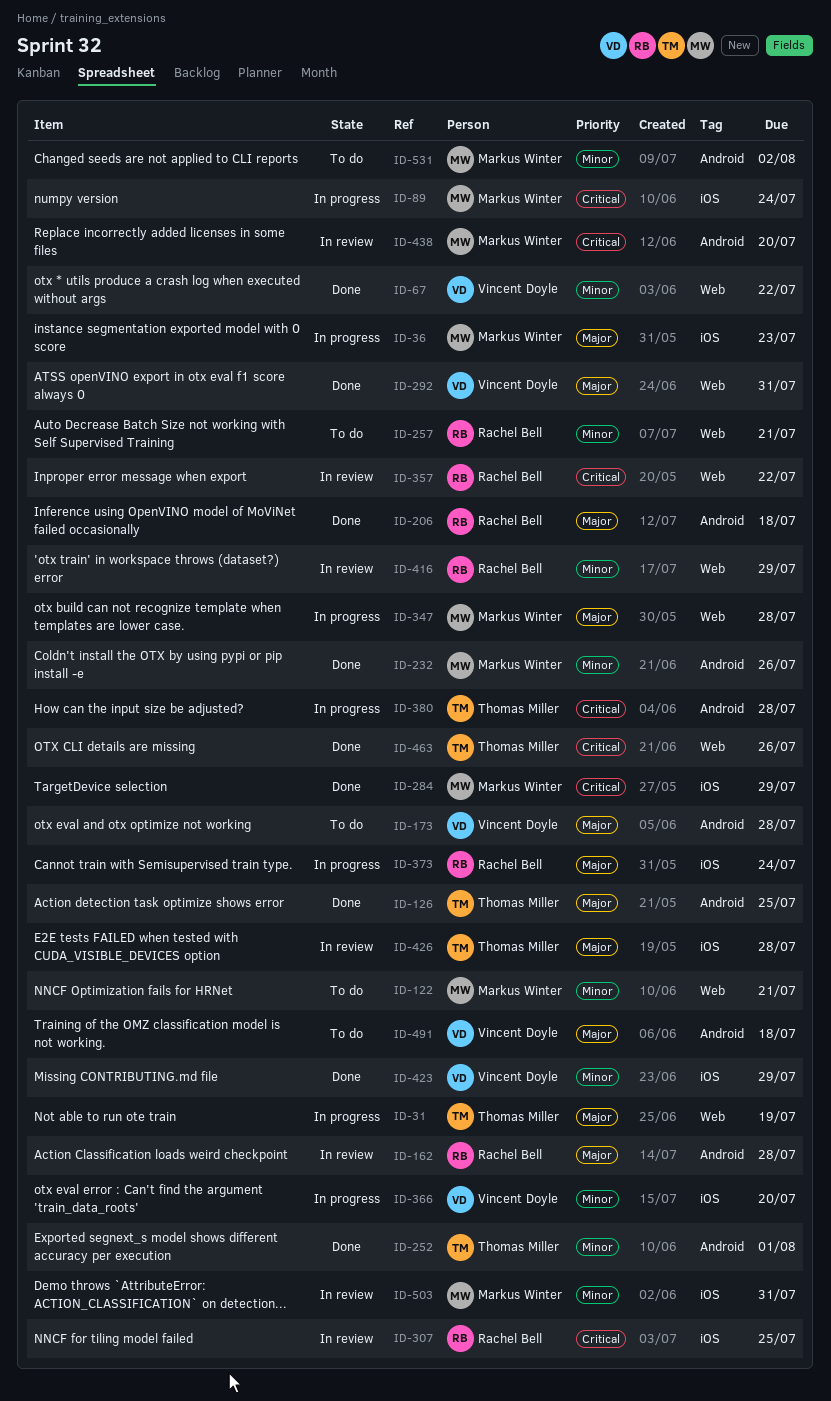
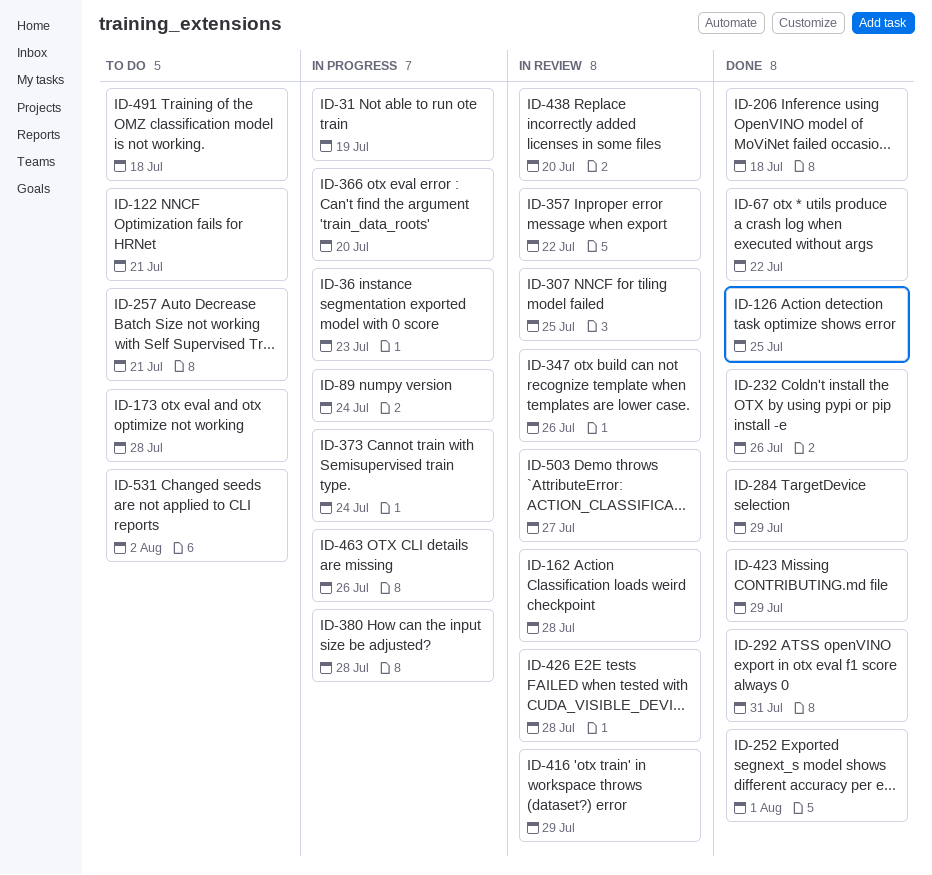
ID-347, status: In progress -> In review
ID-347, due: Jul 28 -> Jul 26
ID-463, status: Done -> In progress
ID-503, due: Jul 31 -> Jul 27

